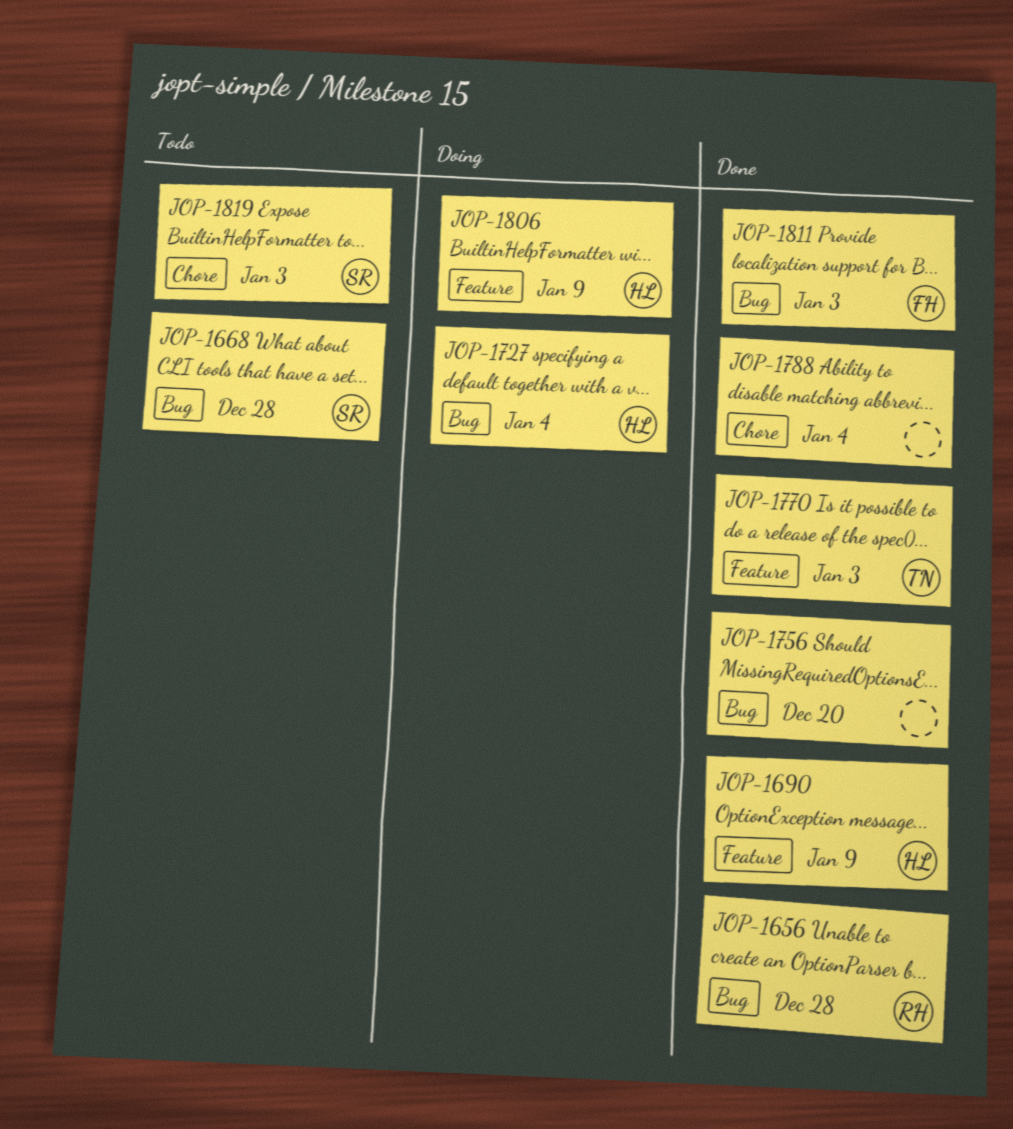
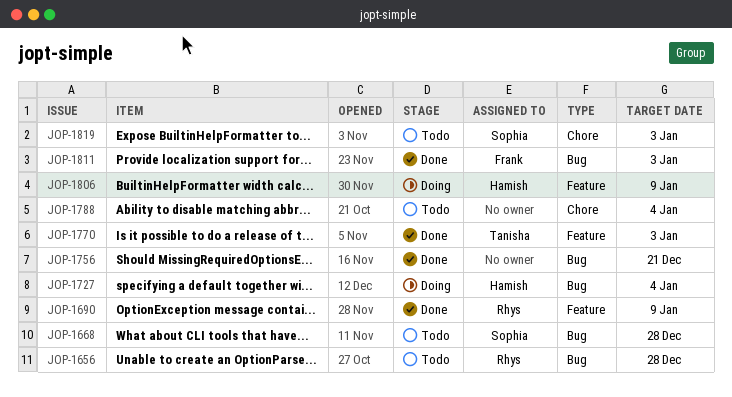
JOP-1656, status: Done -> Todo
JOP-1690, owner: Hamish -> Rhys
JOP-1756, due: Dec 20 -> Dec 21
JOP-1788, status: Done -> Todo

